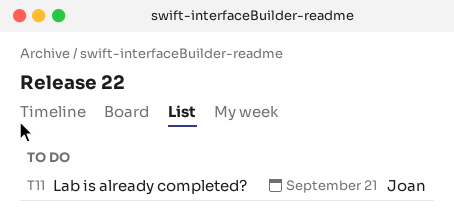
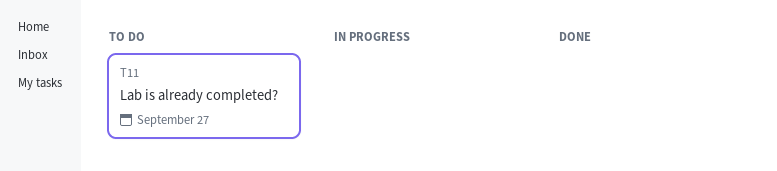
T11, due: Sep 21 -> Sep 27

